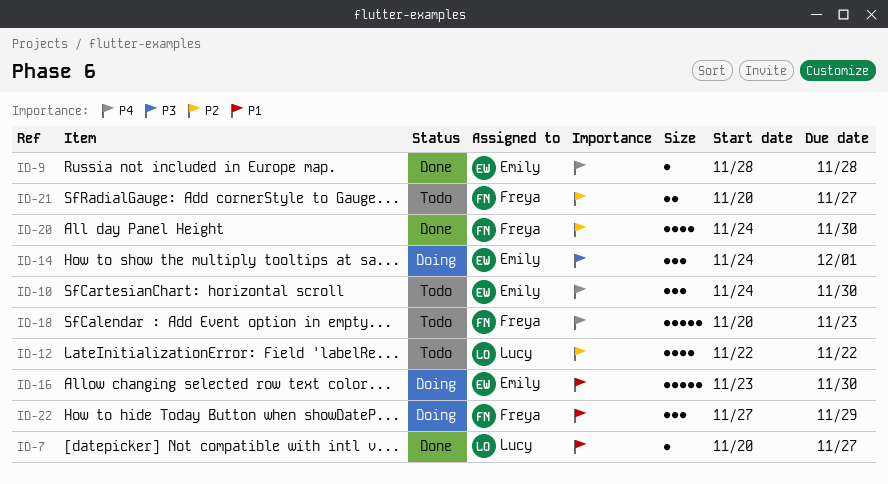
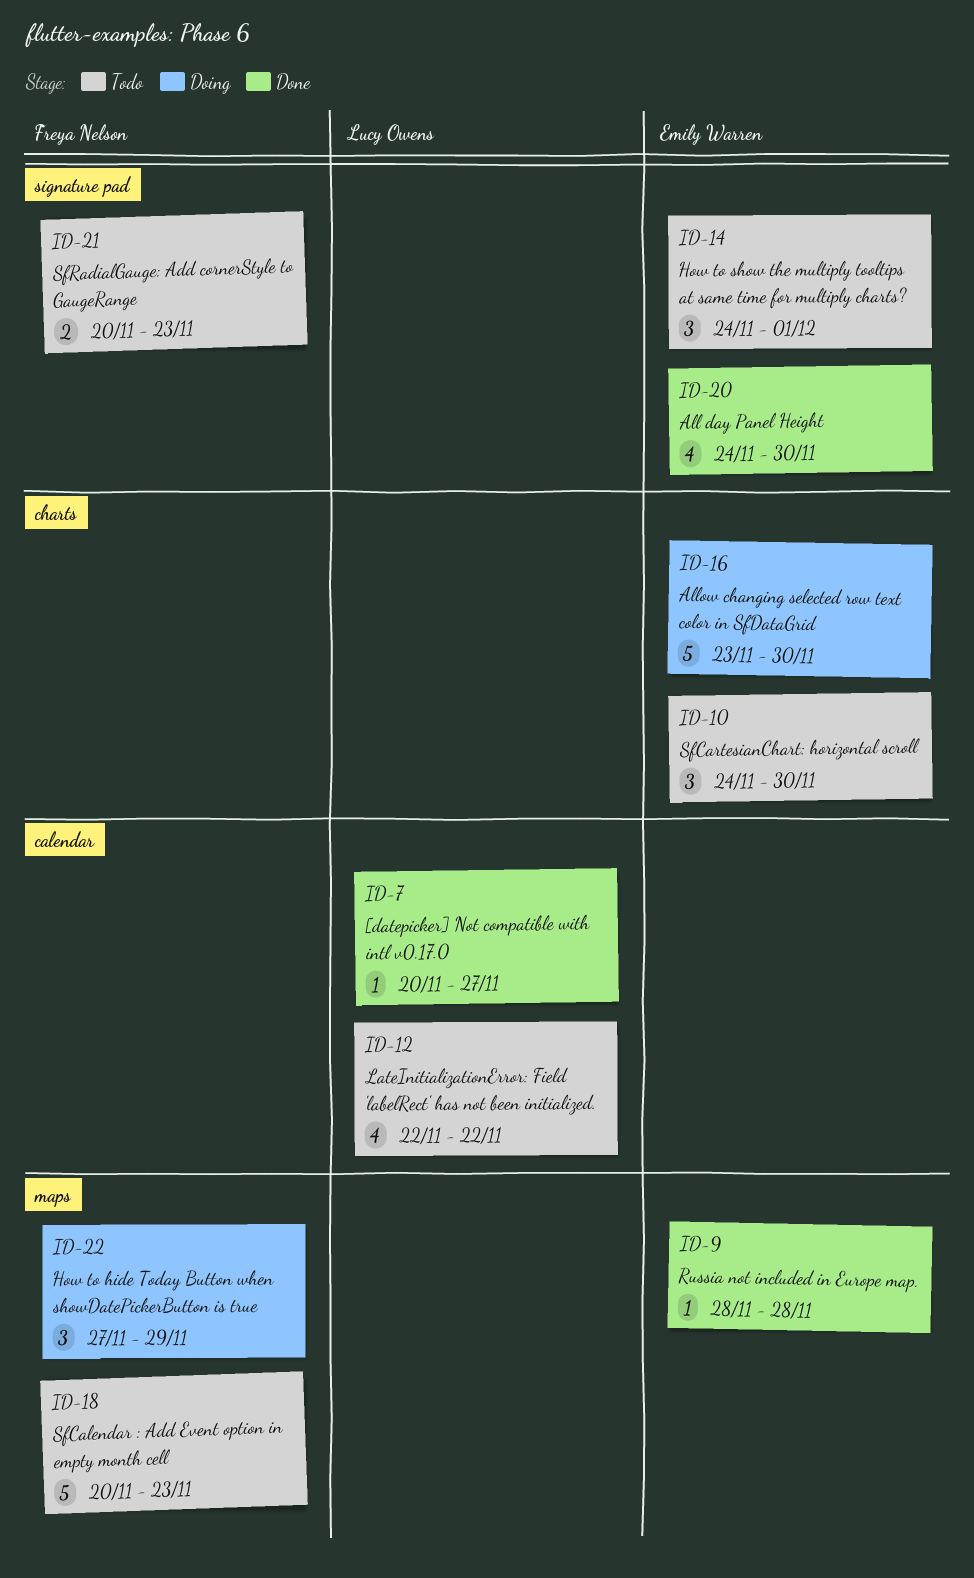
ID-14, status: Doing -> Todo
ID-20, owner: Freya Nelson -> Emily Warren
ID-21, due: Nov 27 -> Nov 23

